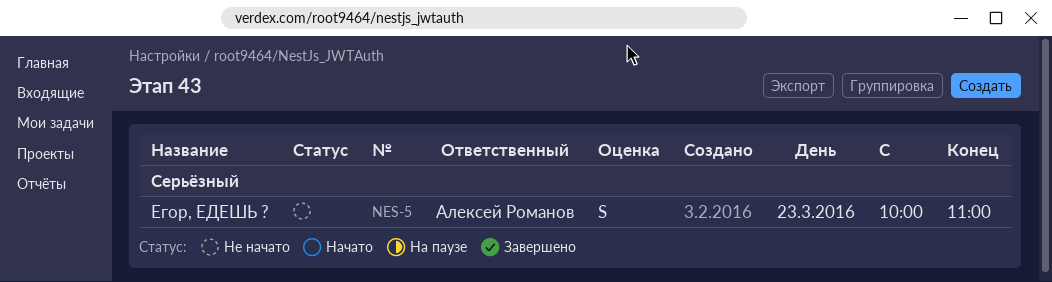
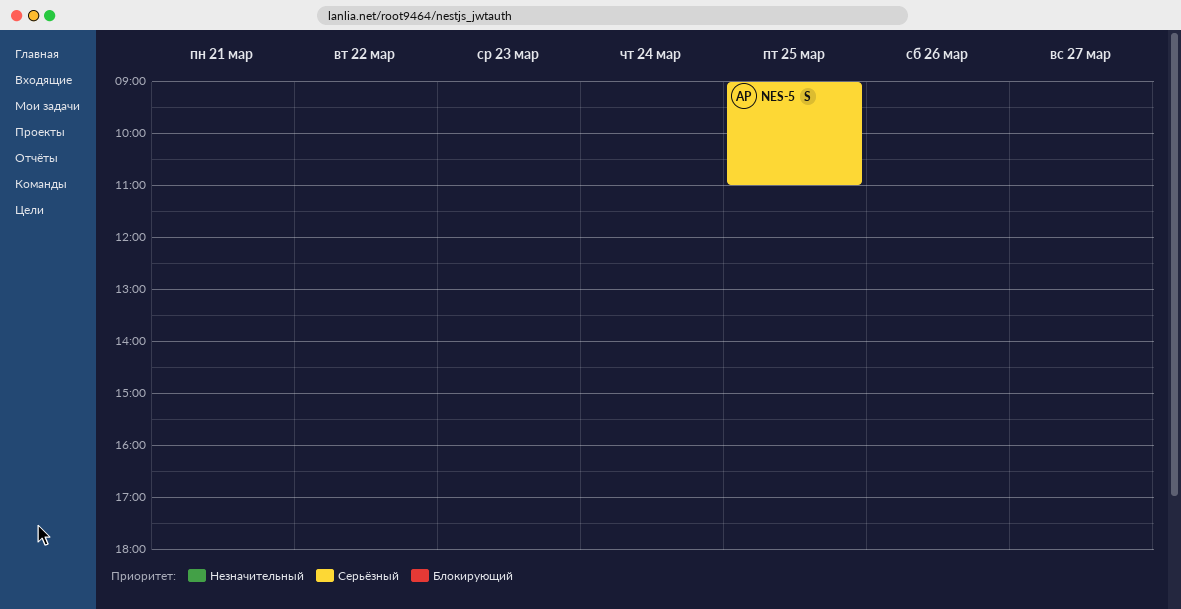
NES-5, day: Mar 23 -> Mar 25
NES-5, begins: 10:00 -> 09:00

